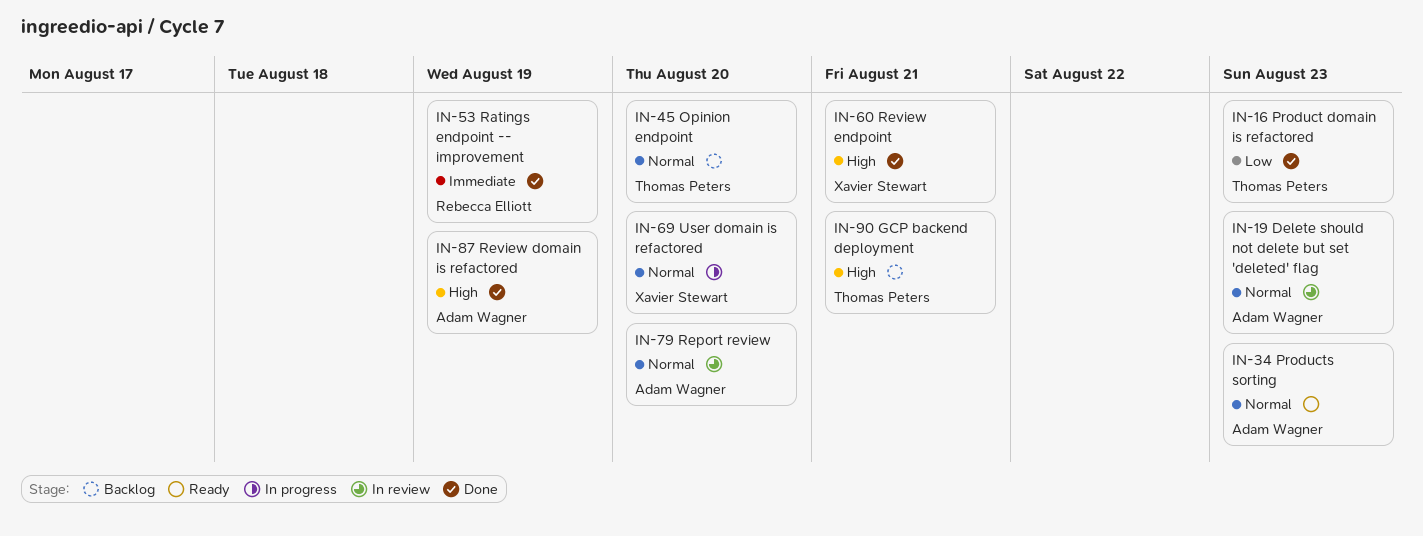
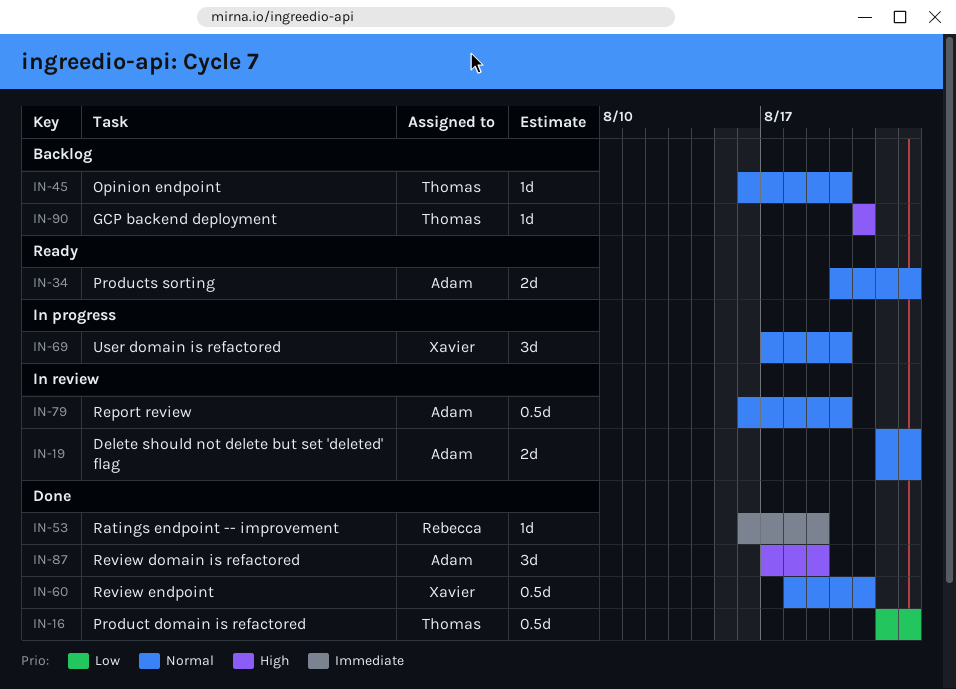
IN-60, priority: High -> Normal

